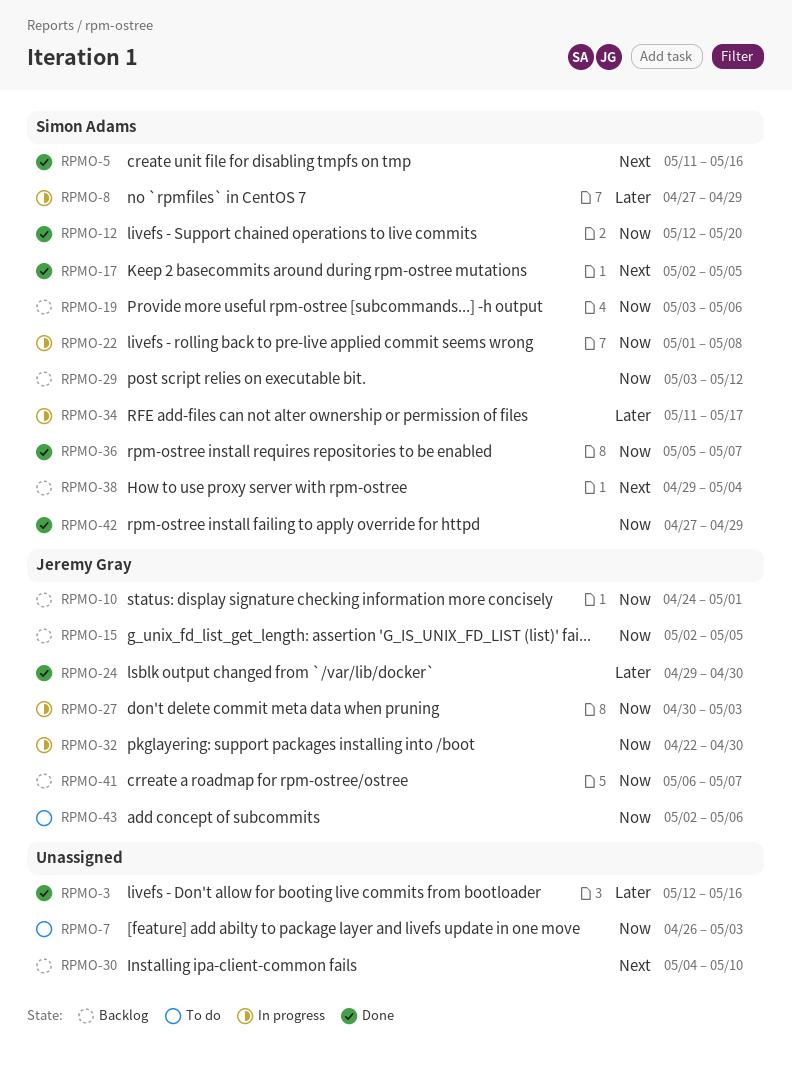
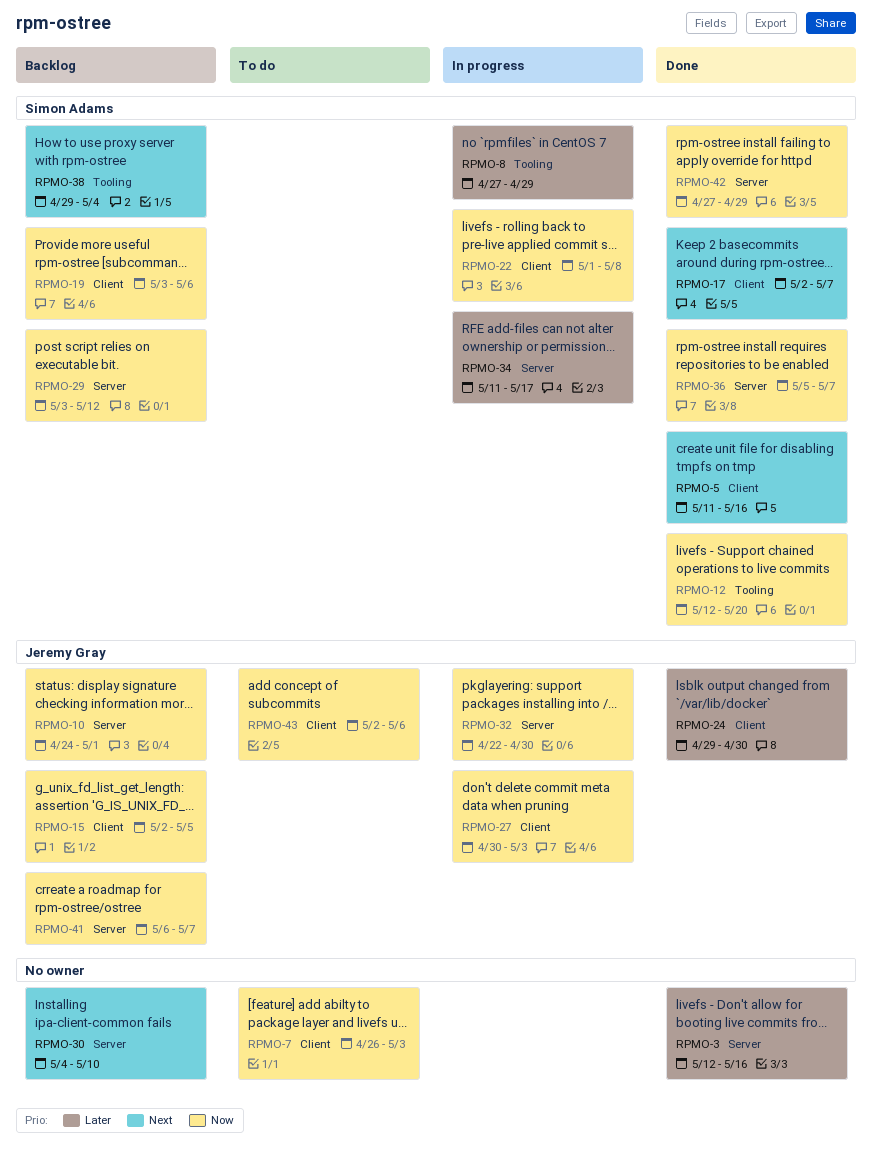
RPMO-17, due: May 5 -> May 7

